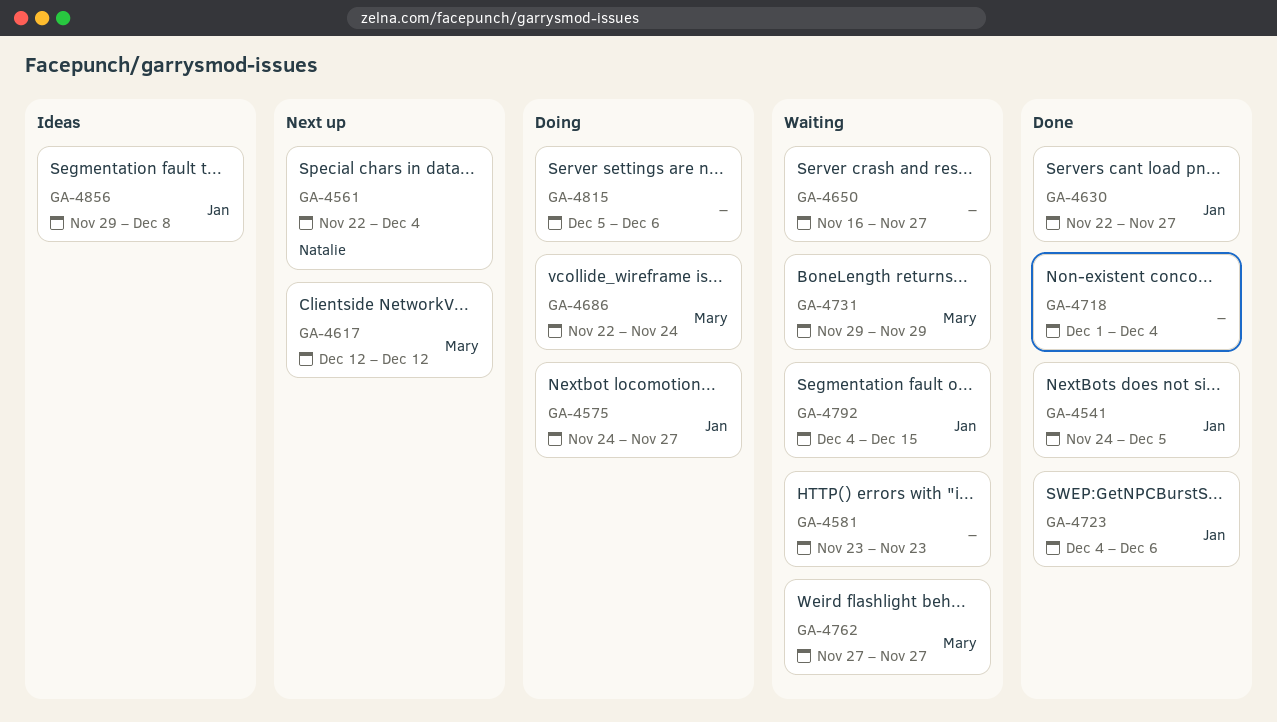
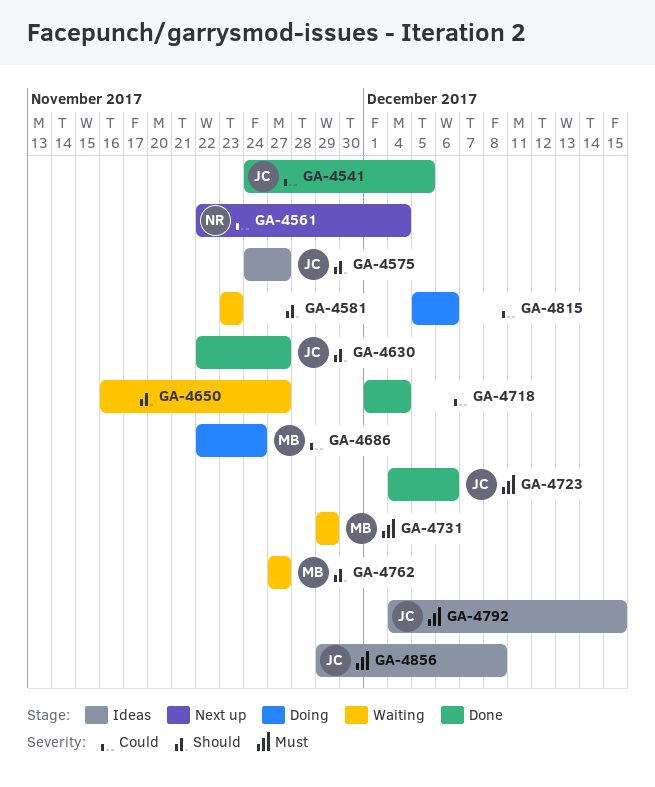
GA-4575, status: Doing -> Ideas
GA-4617: present -> none
GA-4792, status: Waiting -> Ideas

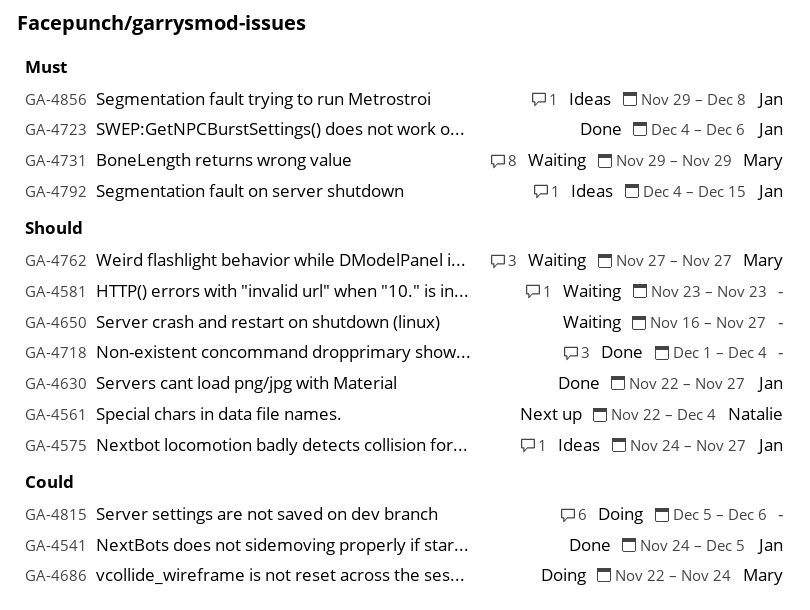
GA-4561, priority: Could -> Should
GA-4718, priority: Could -> Should

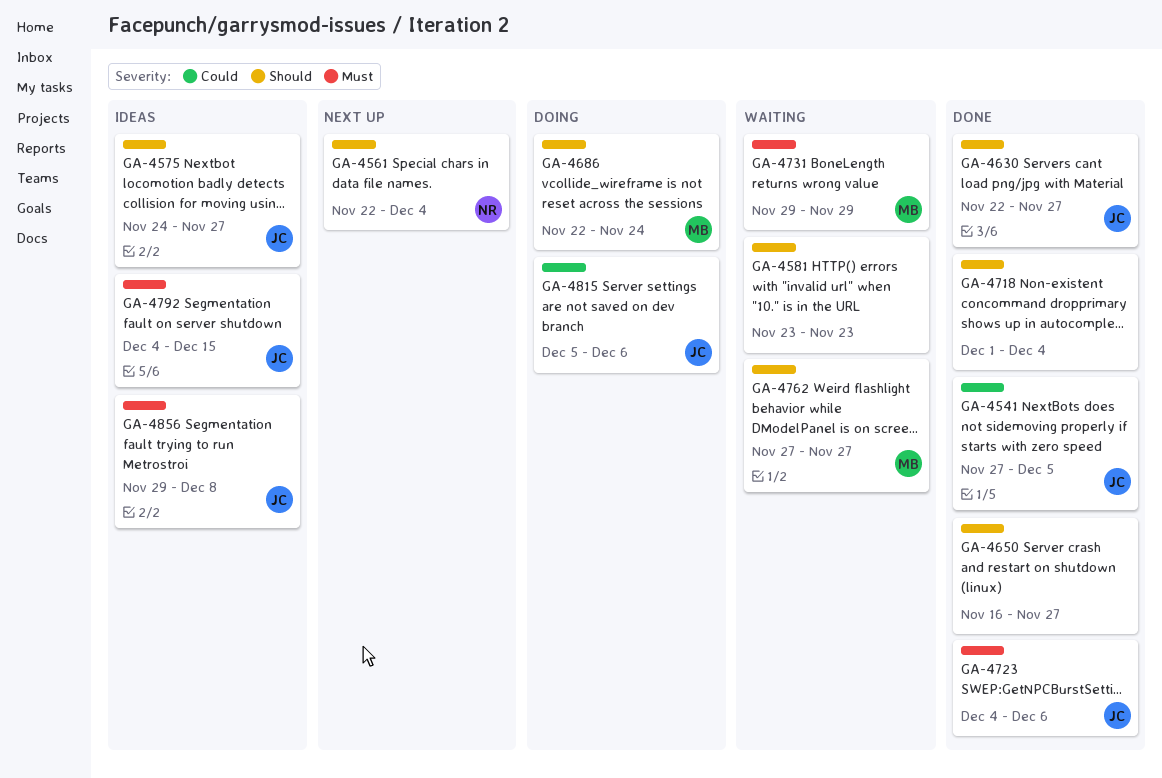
GA-4541, start: Nov 24 -> Nov 27
GA-4650, status: Waiting -> Done
GA-4686, priority: Could -> Should
GA-4815, owner: none -> Jan

